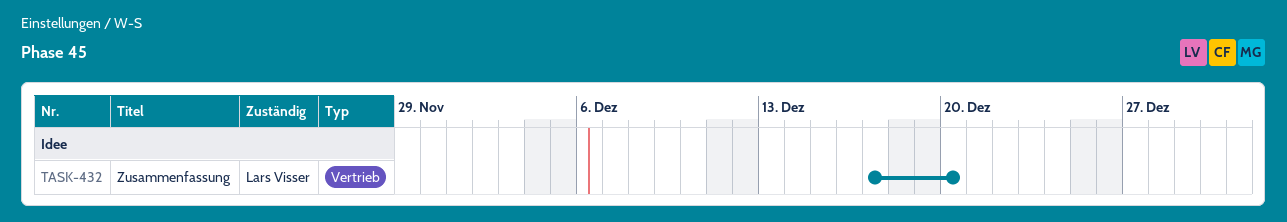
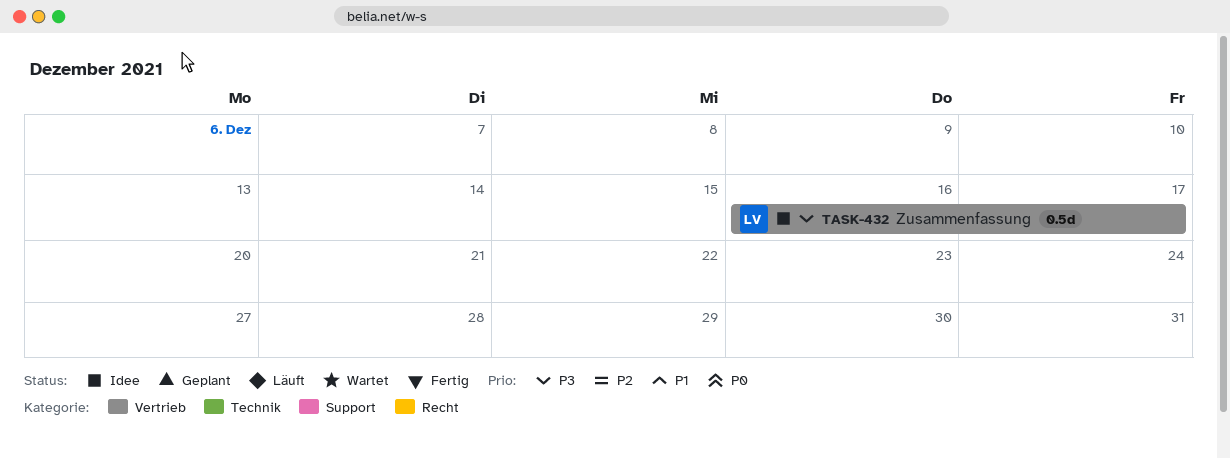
TASK-432, start: Dec 17 -> Dec 16
TASK-432, due: Dec 20 -> Dec 17

